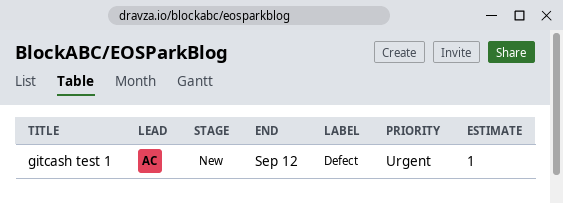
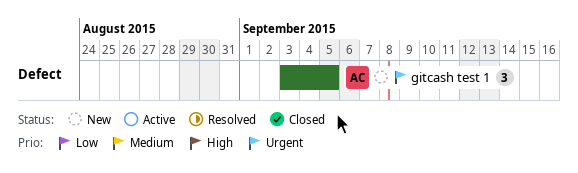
gitcash test 1, estimate: 1 -> 3
gitcash test 1, due: Sep 12 -> Sep 5

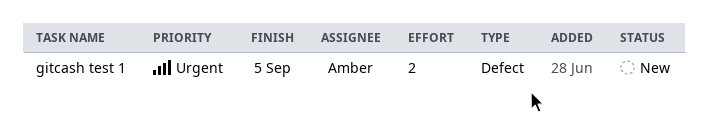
gitcash test 1, estimate: 3 -> 2

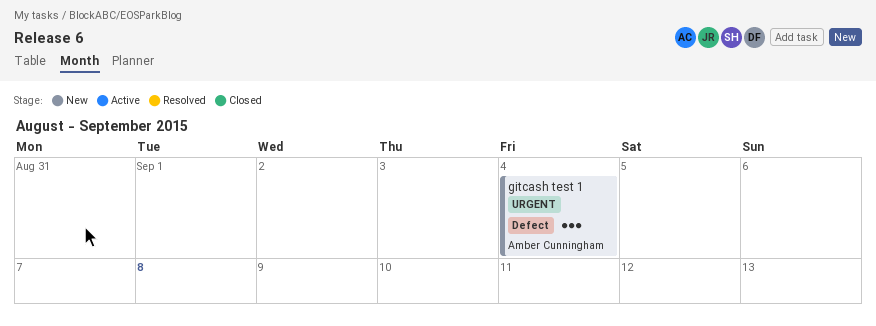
gitcash test 1, estimate: 2 -> 3
gitcash test 1, due: Sep 5 -> Sep 4

